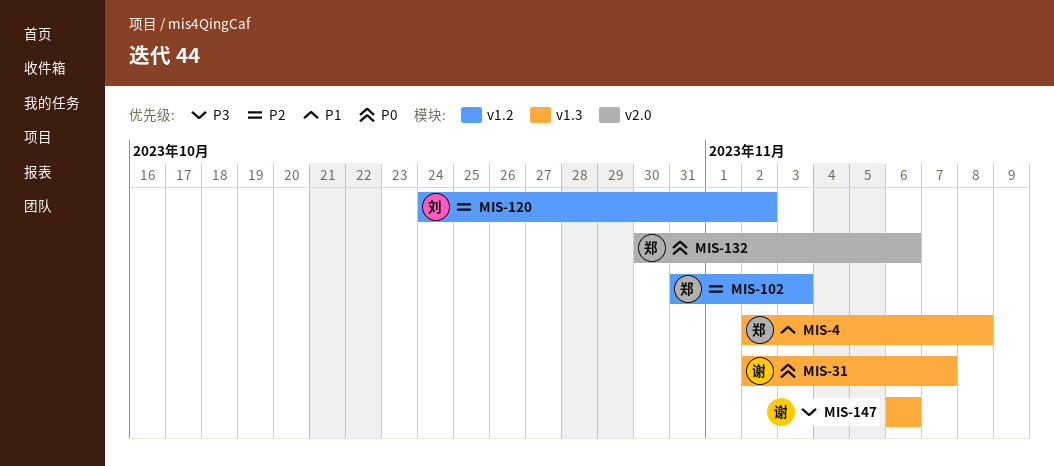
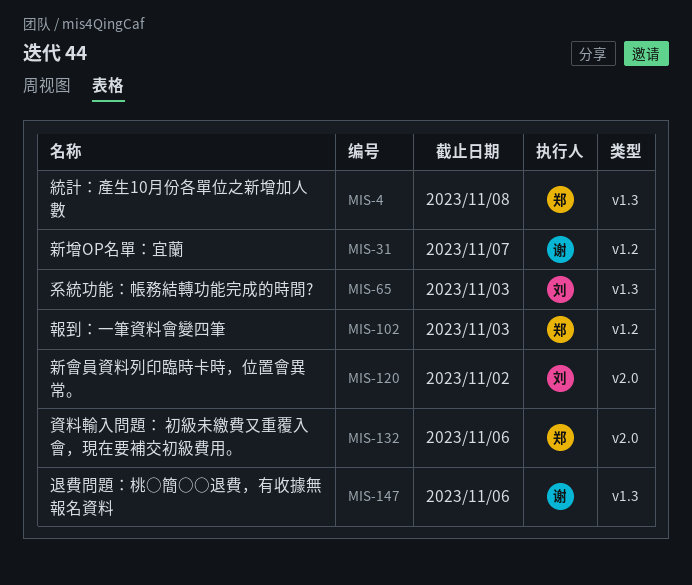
MIS-31, label: v1.3 -> v1.2
MIS-65: none -> present
MIS-120, label: v1.2 -> v2.0

